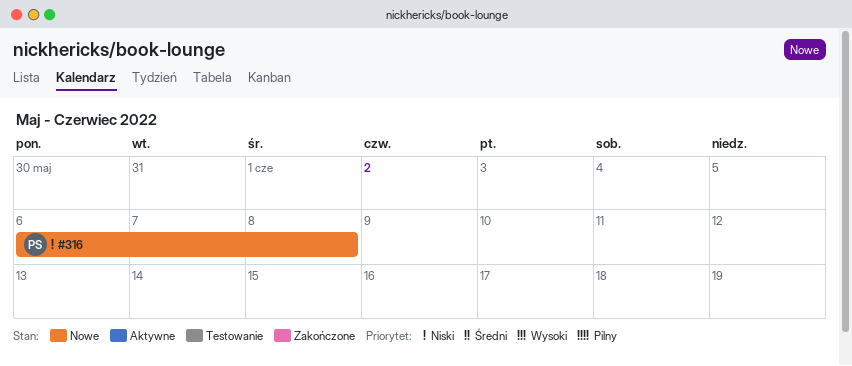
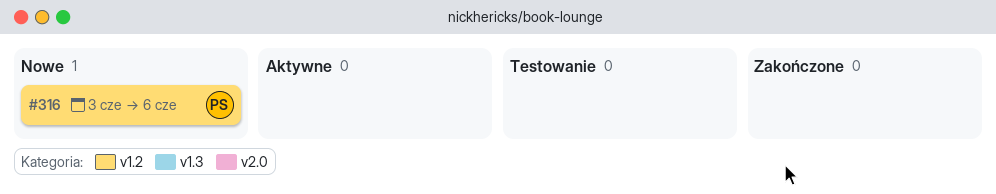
#316, start: Jun 6 -> Jun 3
#316, due: Jun 8 -> Jun 6

